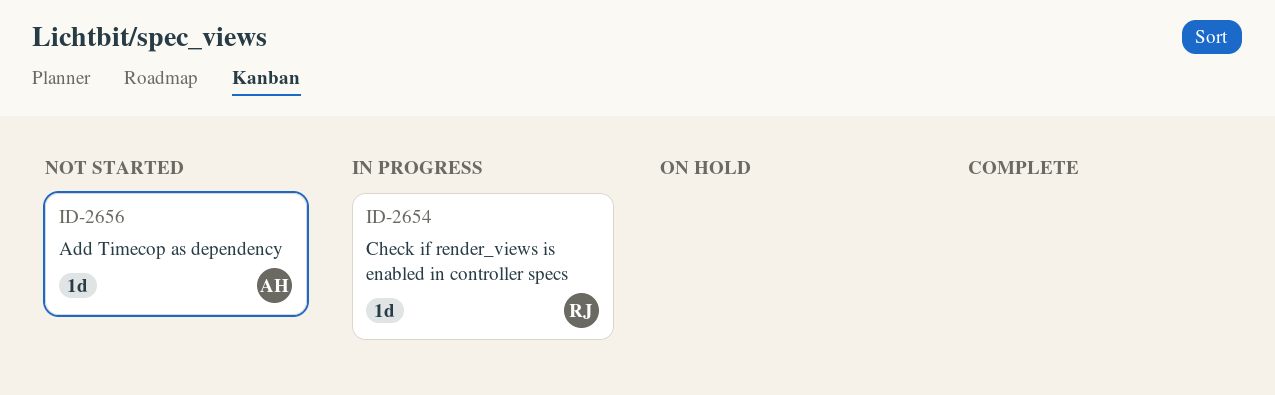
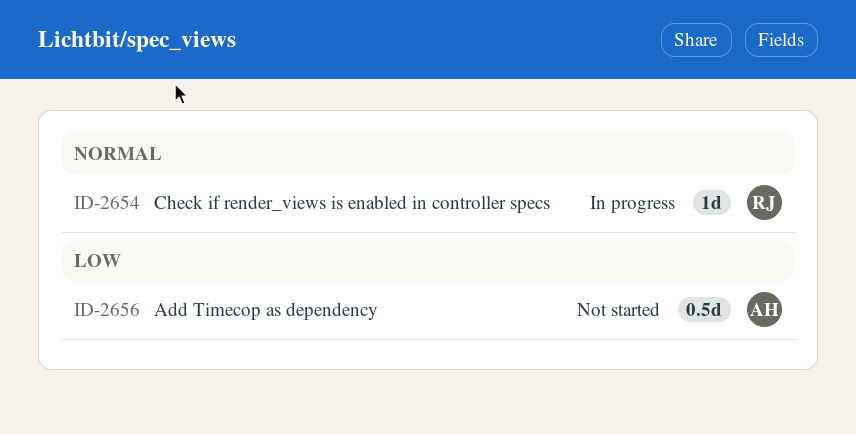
ID-2656, estimate: 1d -> 0.5d

